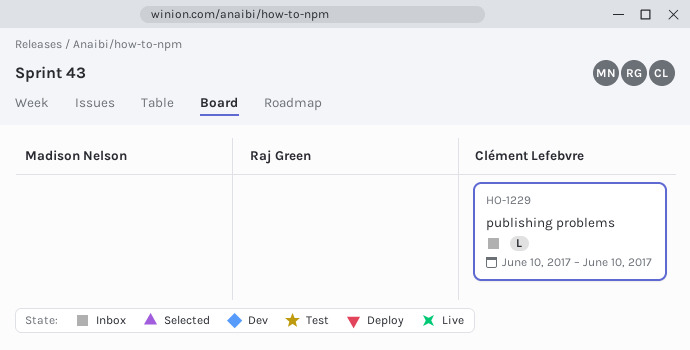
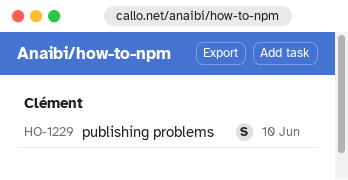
HO-1229, estimate: L -> S

